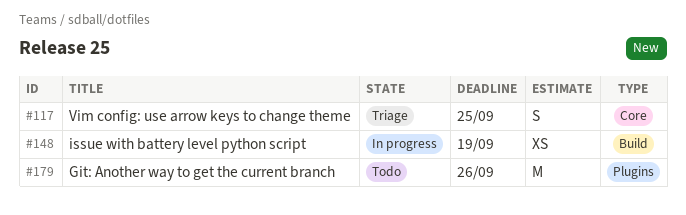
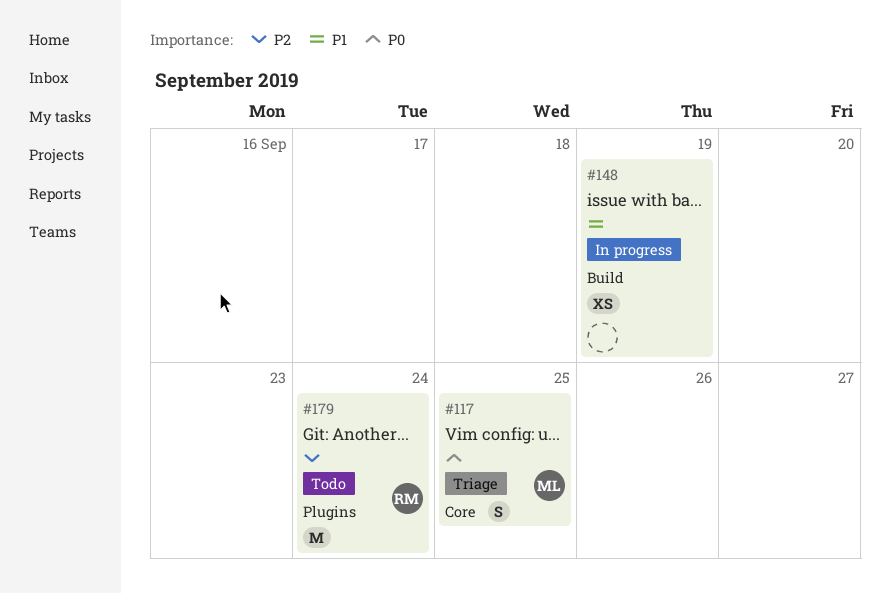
#179, due: Sep 26 -> Sep 24

